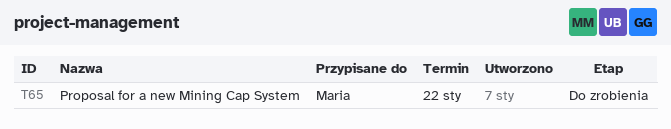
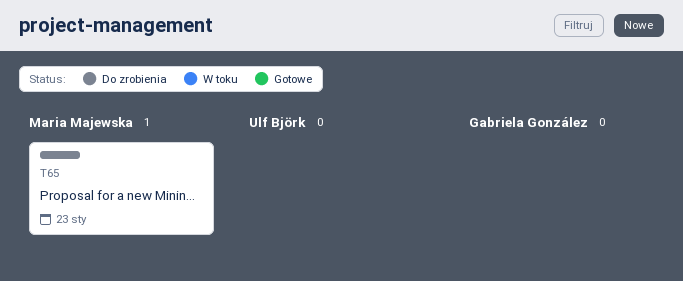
T65, due: Jan 22 -> Jan 23

